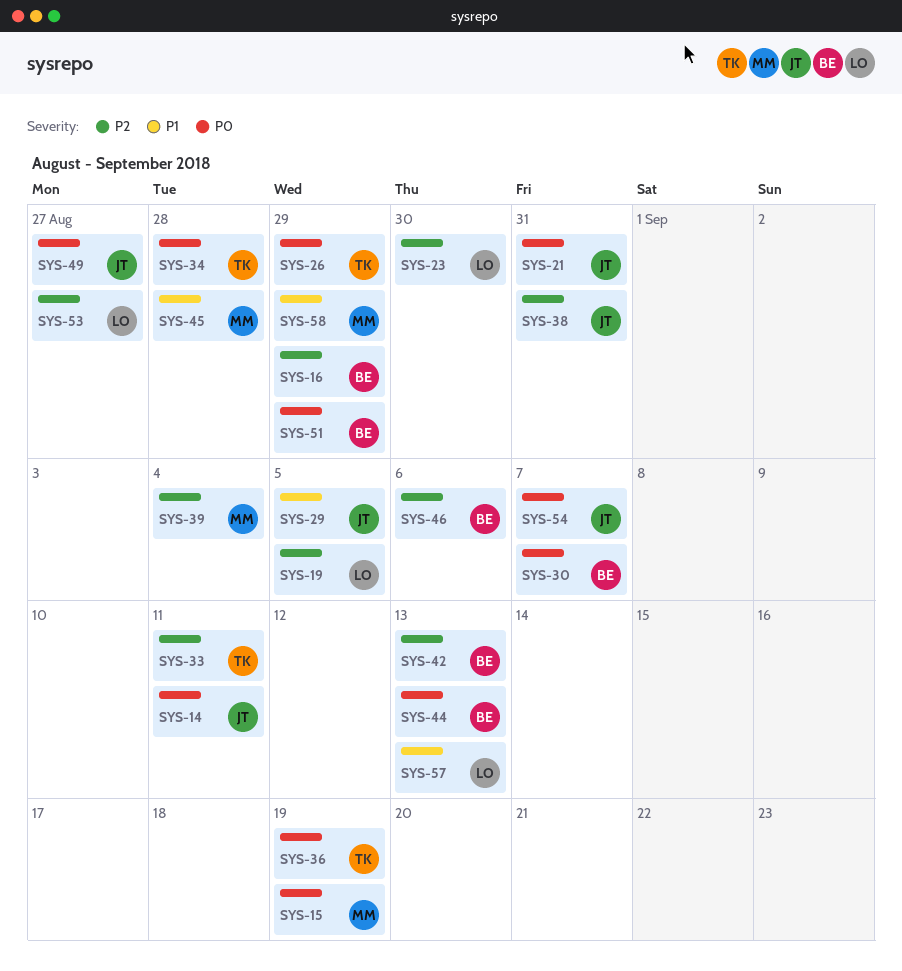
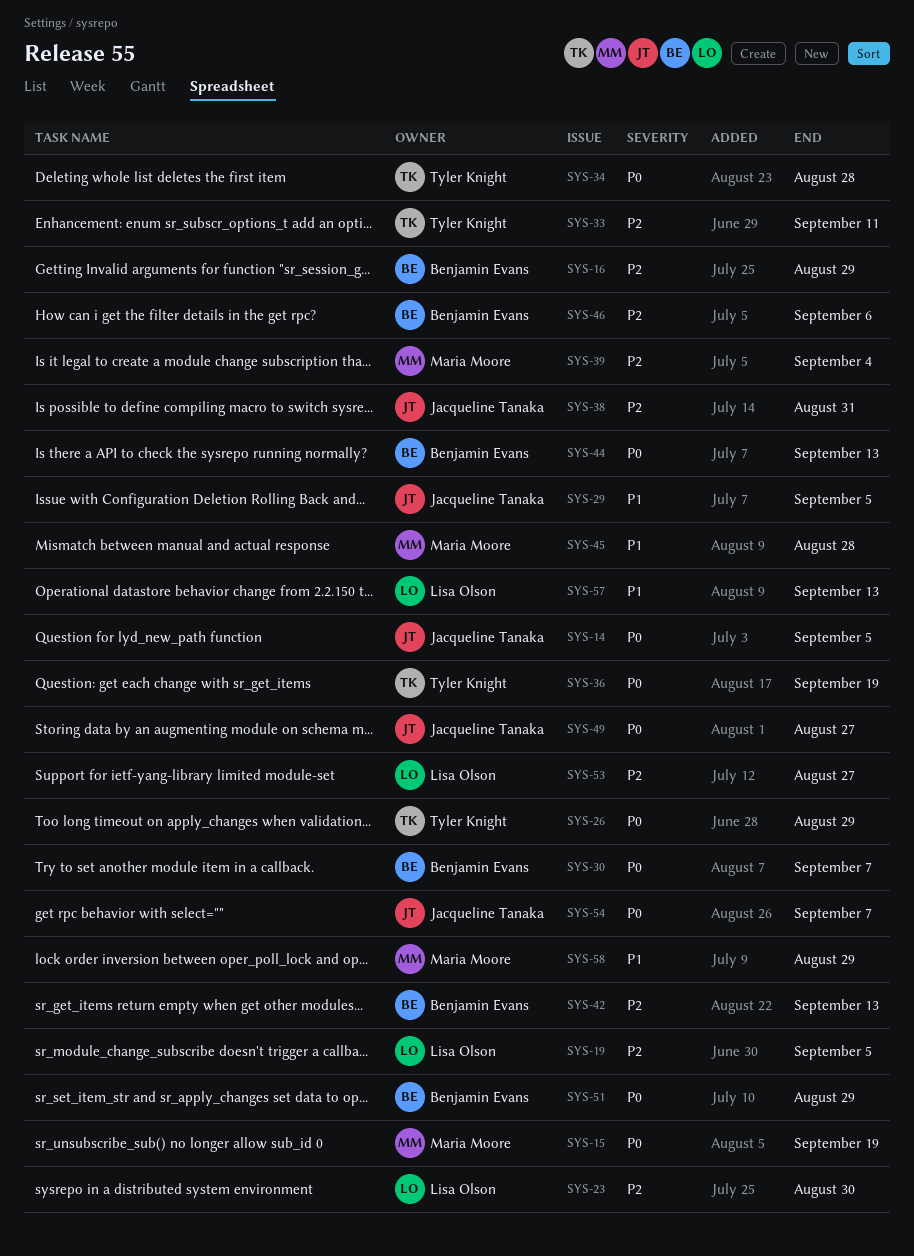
SYS-14, due: Sep 11 -> Sep 5
SYS-21: present -> none

